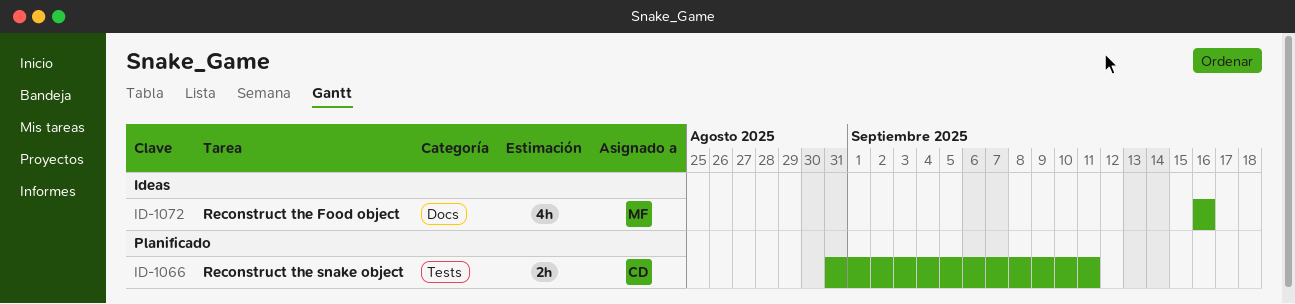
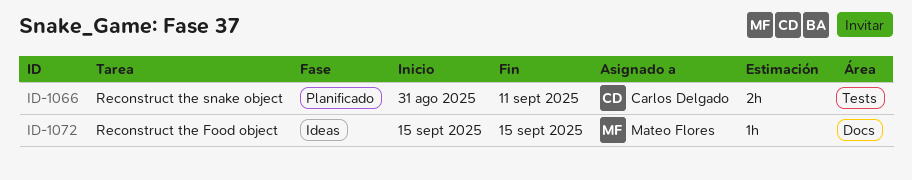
ID-1072, estimate: 4h -> 1h
ID-1072, start: Sep 16 -> Sep 15
ID-1072, due: Sep 16 -> Sep 15

